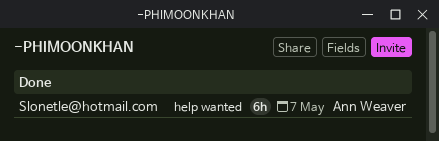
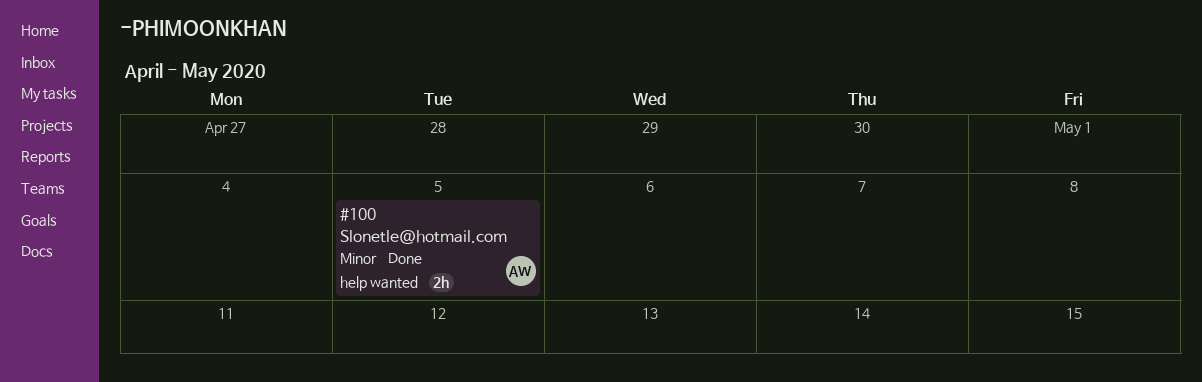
Slonetle@hotmail.com, estimate: 6h -> 2h
Slonetle@hotmail.com, due: May 7 -> May 5

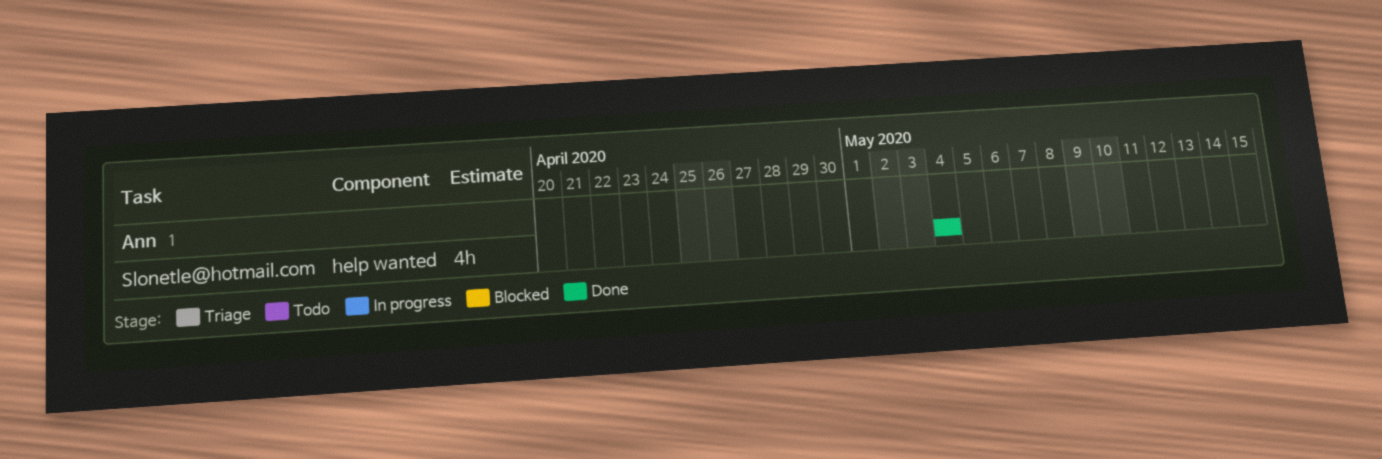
Slonetle@hotmail.com, estimate: 2h -> 4h
Slonetle@hotmail.com, due: May 5 -> May 4

